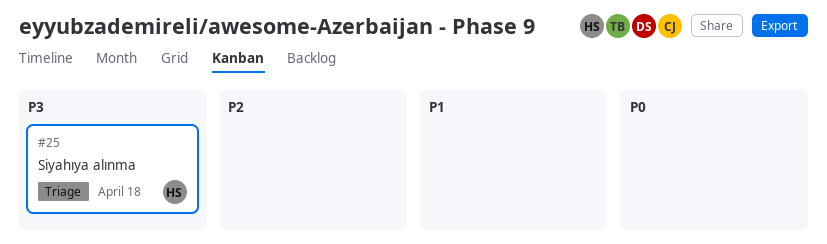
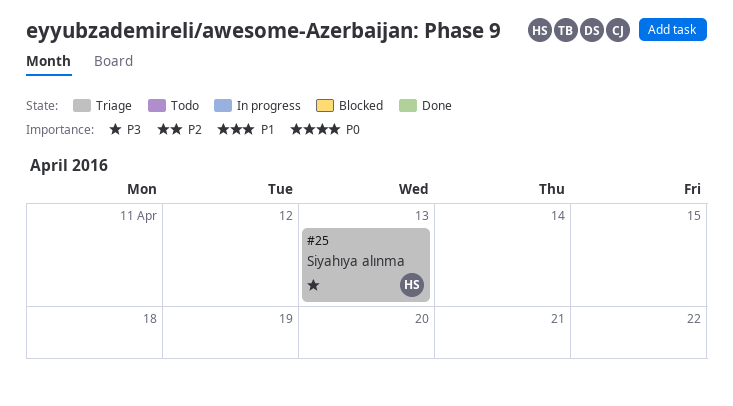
#25, due: Apr 18 -> Apr 13

